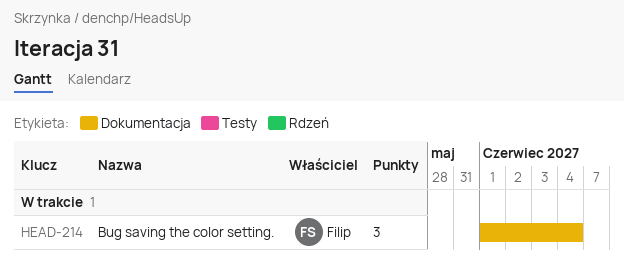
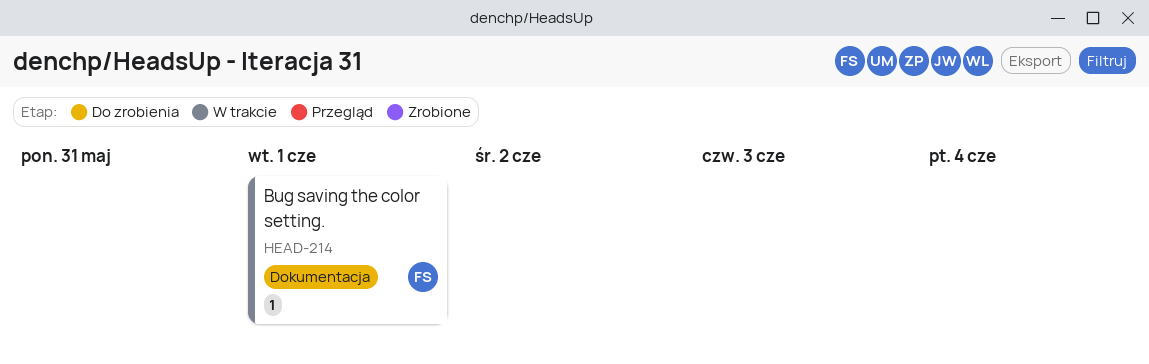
HEAD-214, estimate: 3 -> 1
HEAD-214, due: Jun 4 -> Jun 1

